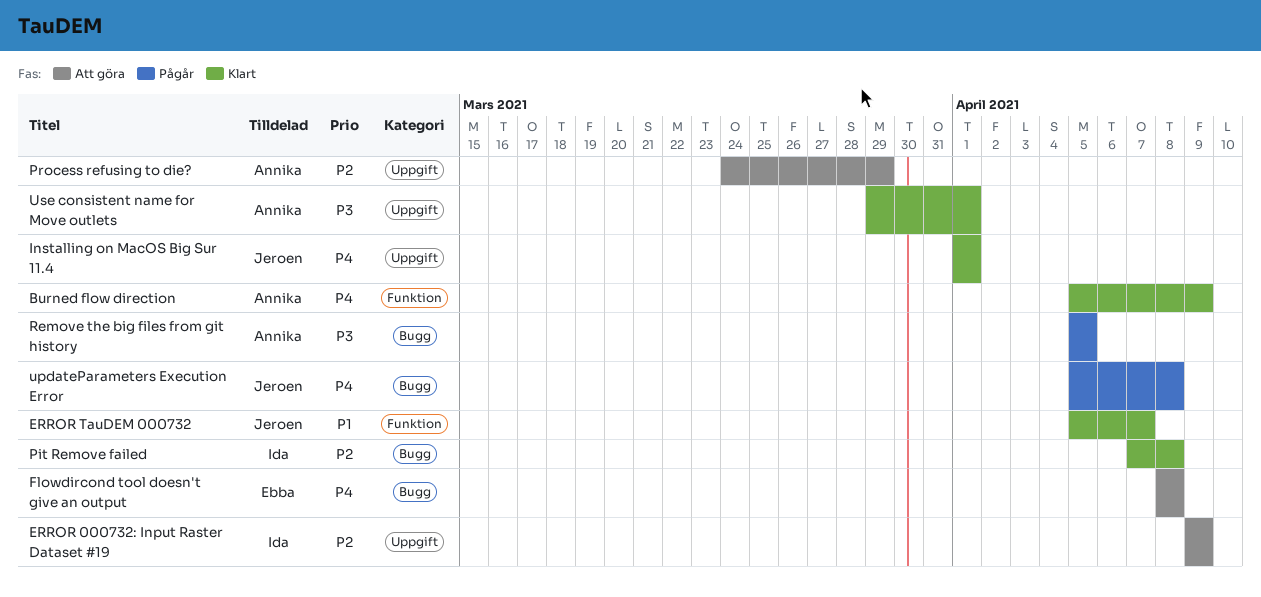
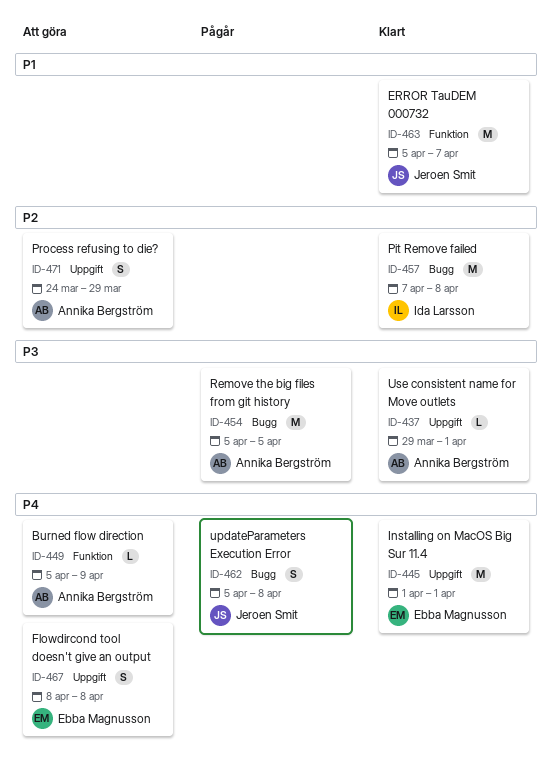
Burned flow direction, status: Klart -> Att göra
ERROR 000732: Input Raster Dataset #19: present -> none
Flowdircond tool doesn't give an output, label: Bugg -> Uppgift
Installing on MacOS Big Sur 11.4, owner: Jeroen Smit -> Ebba Magnusson

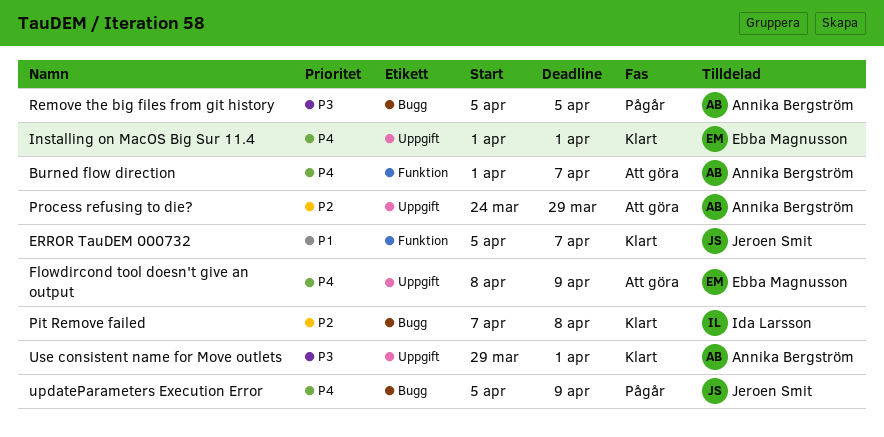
Burned flow direction, start: Apr 5 -> Apr 1
Burned flow direction, due: Apr 9 -> Apr 7
Flowdircond tool doesn't give an output, due: Apr 8 -> Apr 9
updateParameters Execution Error, due: Apr 8 -> Apr 9

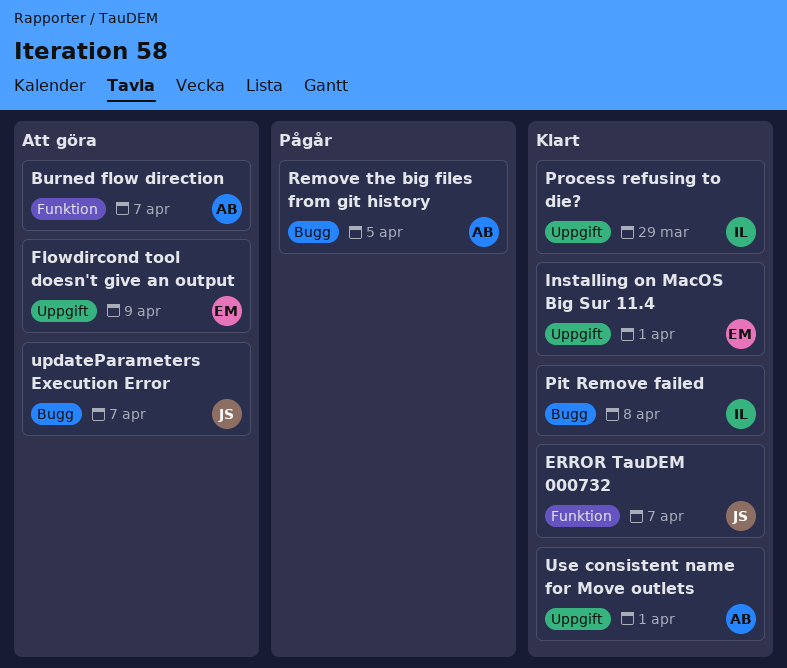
Process refusing to die?, status: Att göra -> Klart
Process refusing to die?, owner: Annika Bergström -> Ida Larsson
updateParameters Execution Error, status: Pågår -> Att göra
updateParameters Execution Error, due: Apr 9 -> Apr 7

